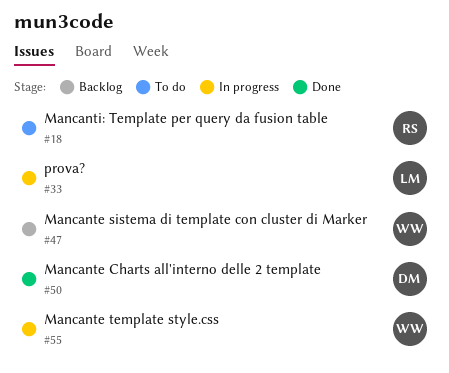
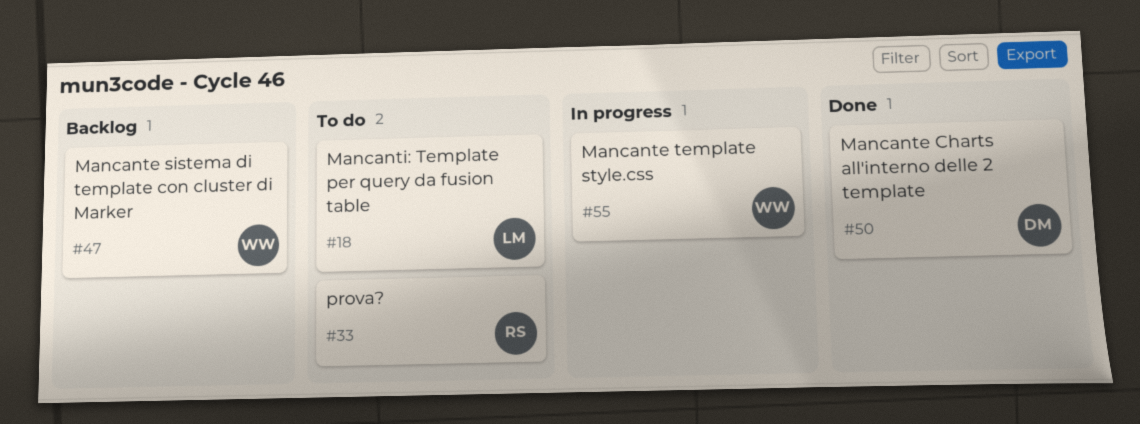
#18, owner: RS -> LM
#33, status: In progress -> To do
#33, owner: LM -> RS

